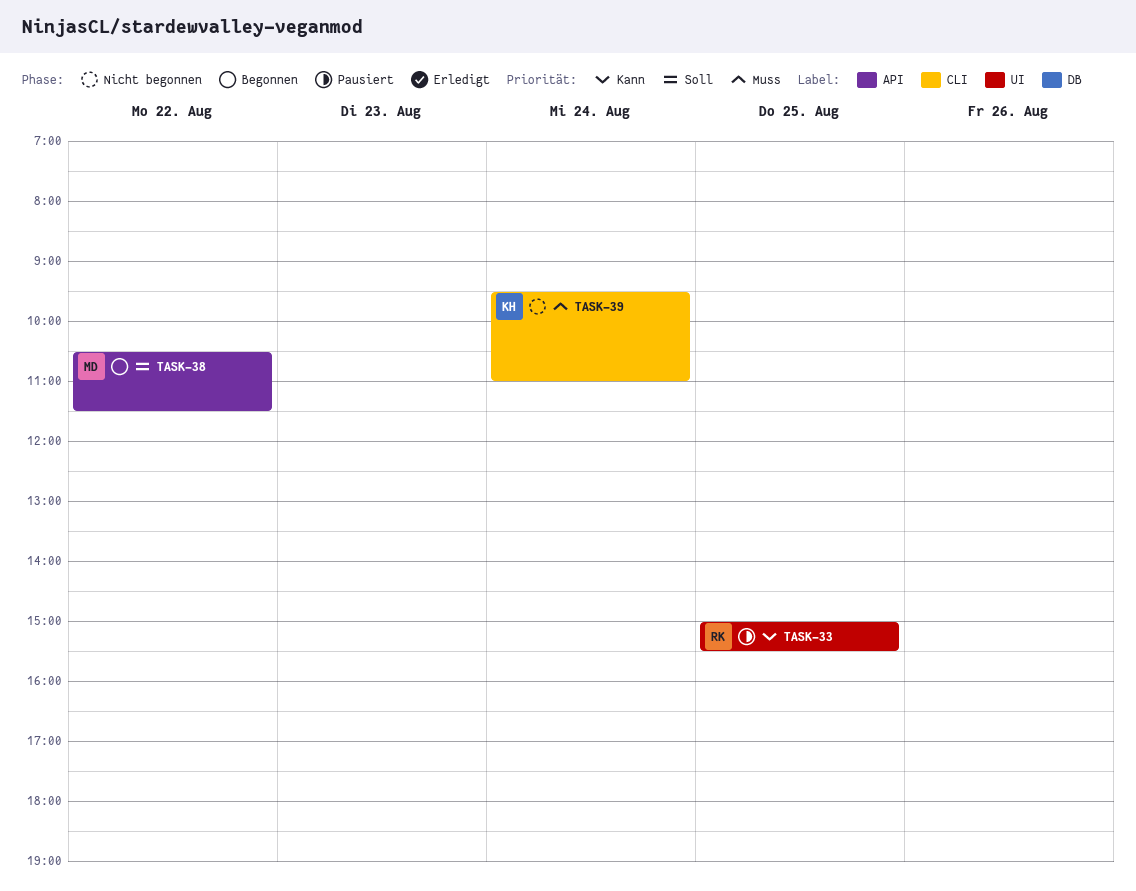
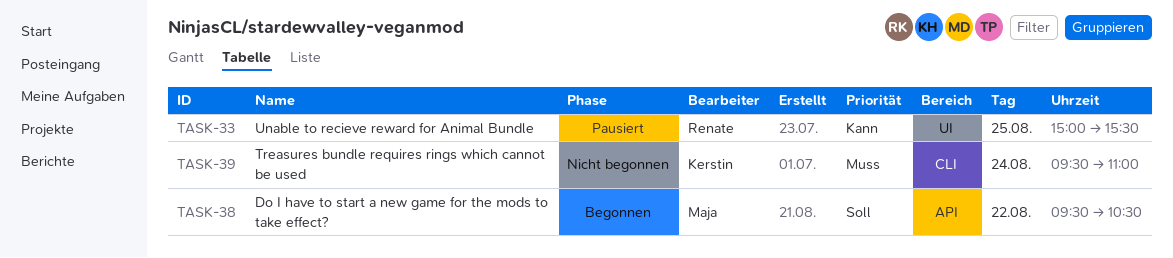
TASK-38, begins: 10:30 -> 09:30
TASK-38, ends: 11:30 -> 10:30

